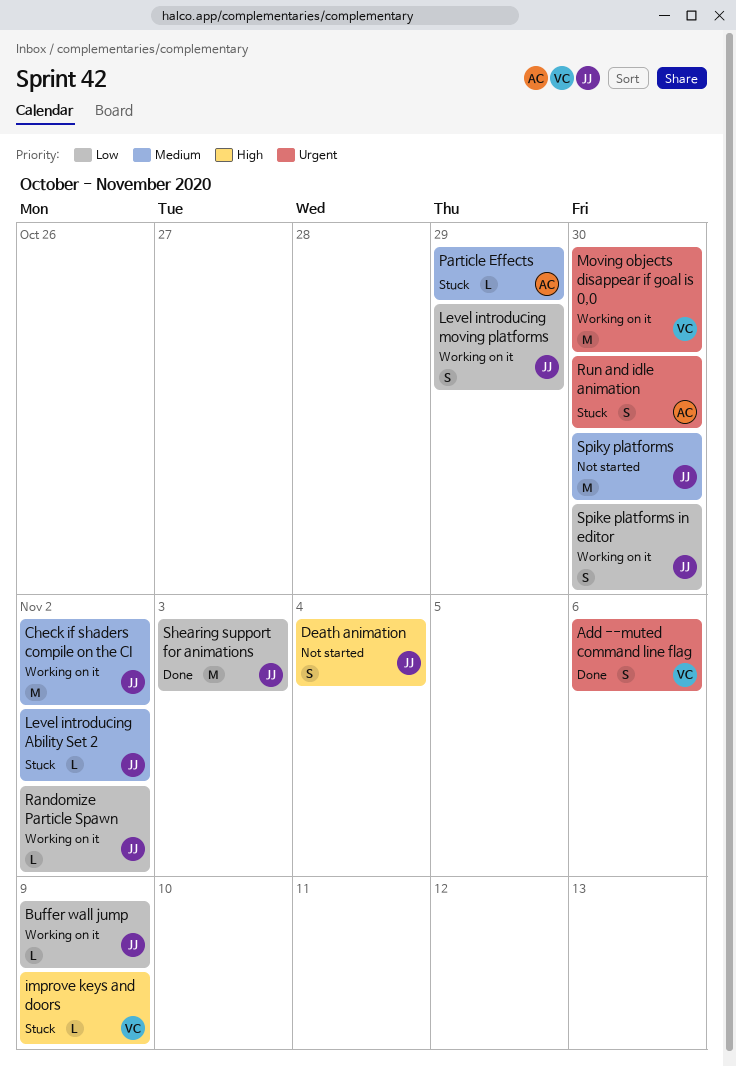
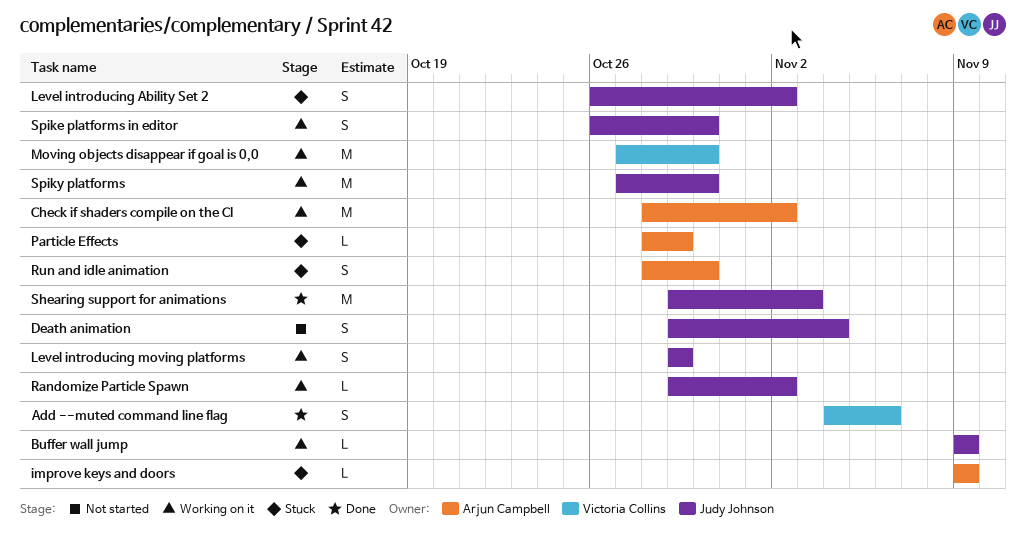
Check if shaders compile on the CI, owner: Judy Johnson -> Arjun Campbell
improve keys and doors, owner: Victoria Collins -> Arjun Campbell
Level introducing Ability Set 2, estimate: L -> S
Spiky platforms, status: Not started -> Working on it

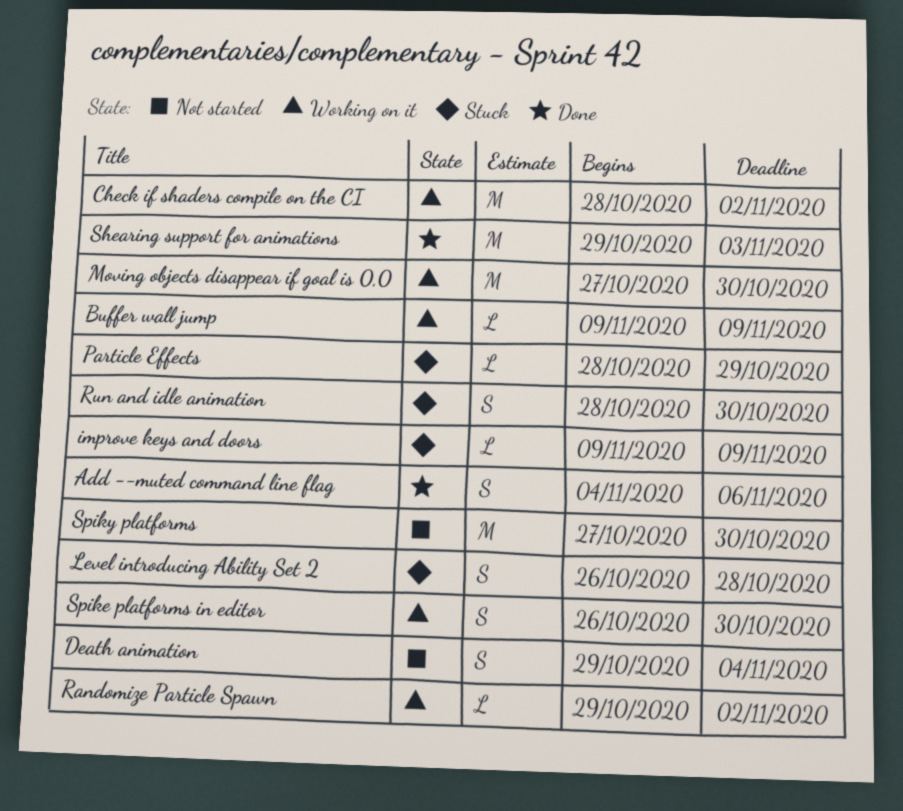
Level introducing Ability Set 2, due: Nov 2 -> Oct 28
Level introducing moving platforms: present -> none
Spiky platforms, status: Working on it -> Not started

